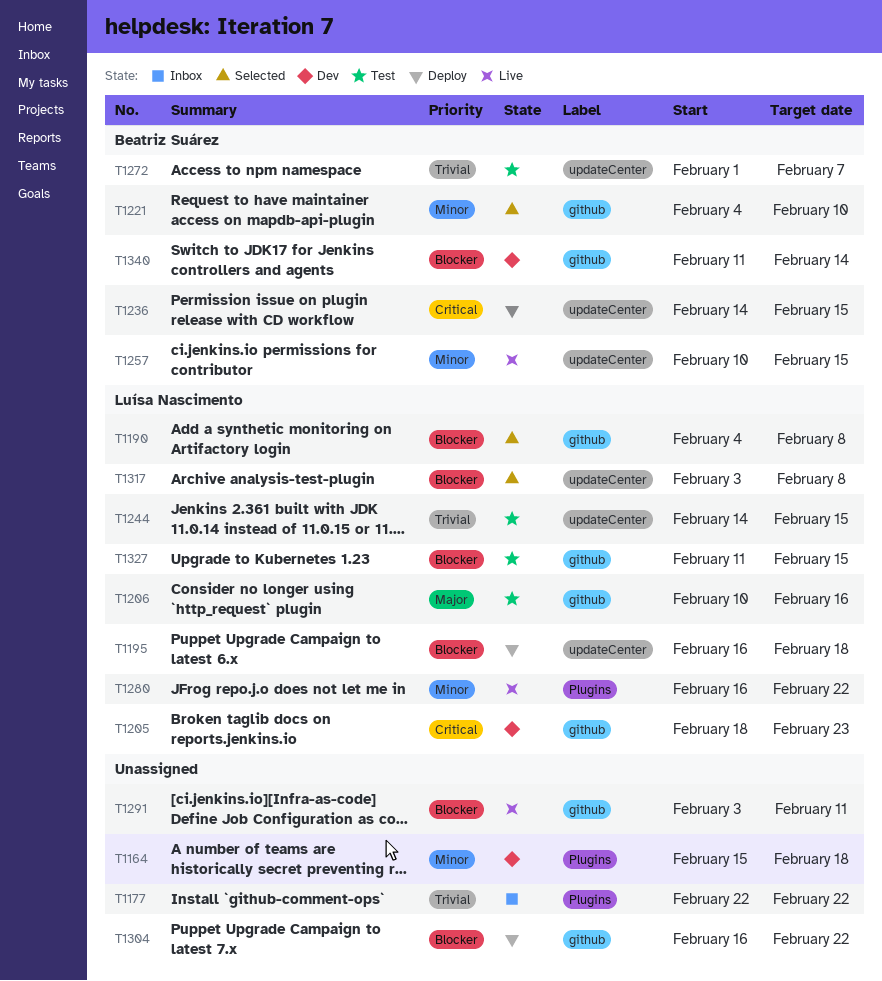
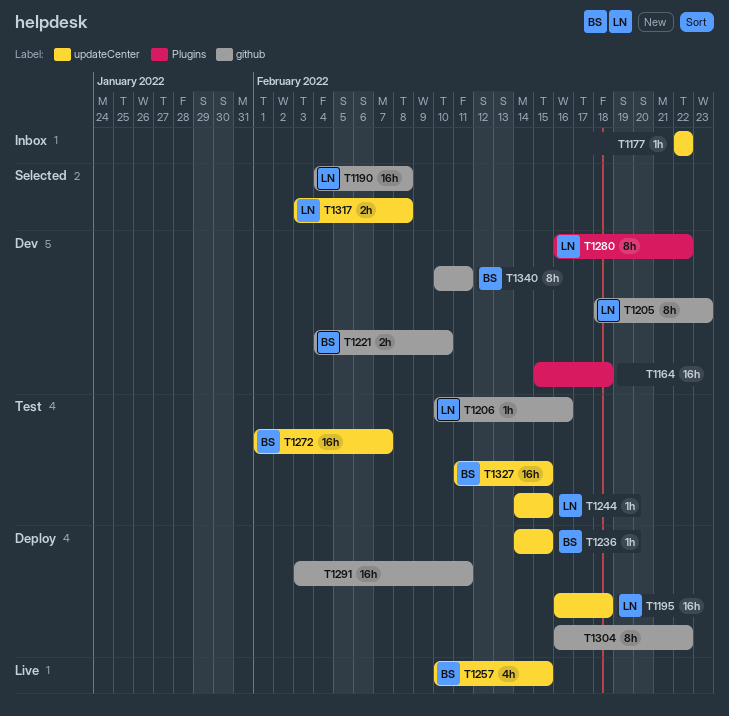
T1177, label: Plugins -> updateCenter
T1221, status: Selected -> Dev
T1280, status: Live -> Dev
T1291, status: Live -> Deploy
T1327, owner: Luísa Nascimento -> Beatriz Suárez
T1327, label: github -> updateCenter
T1340, start: Feb 11 -> Feb 10
T1340, due: Feb 14 -> Feb 11

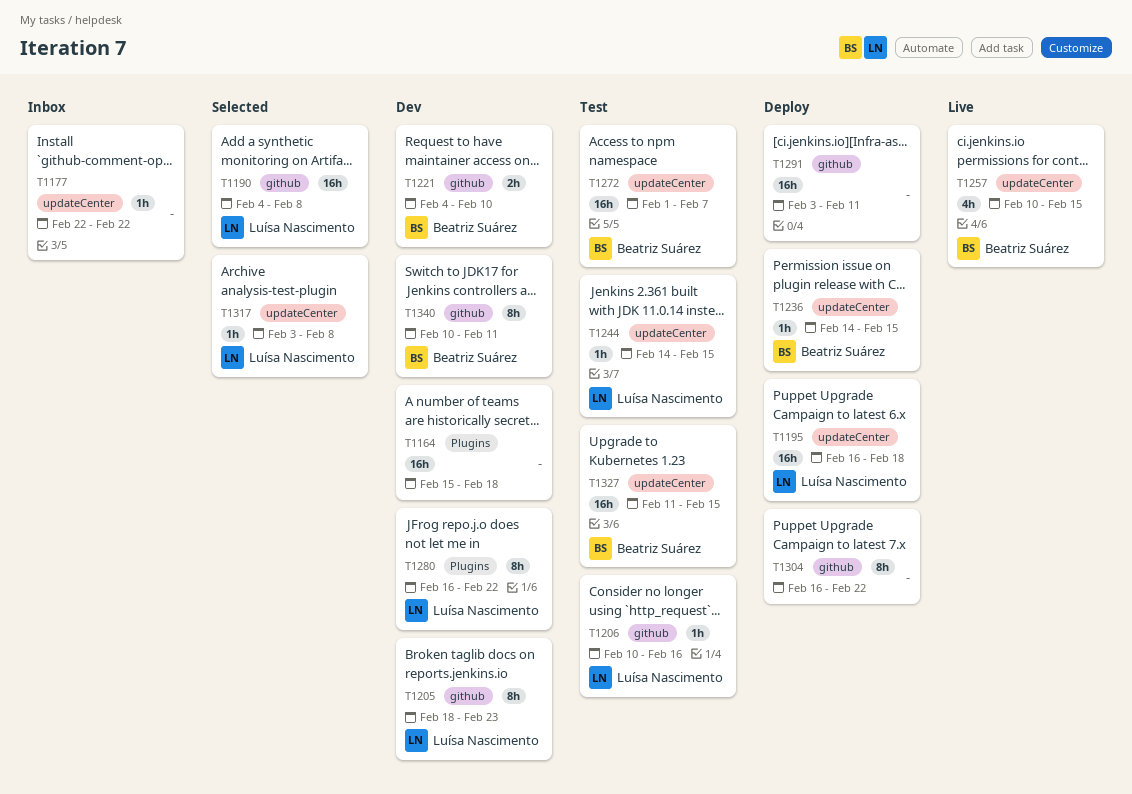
T1317, estimate: 2h -> 1h

